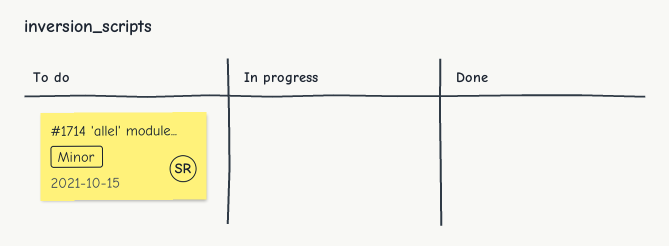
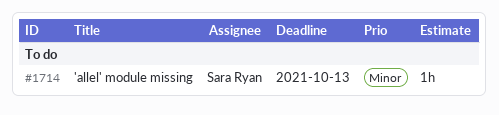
#1714, due: Oct 15 -> Oct 13

